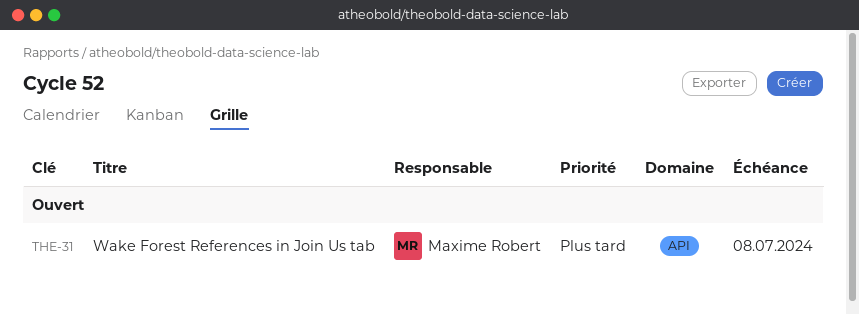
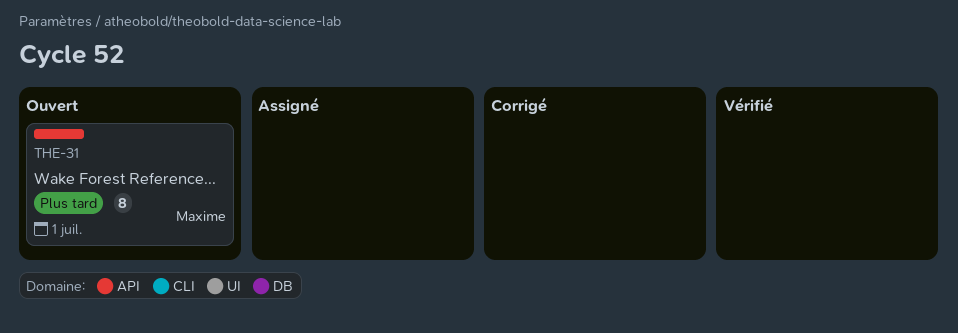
THE-31, due: Jul 8 -> Jul 1

